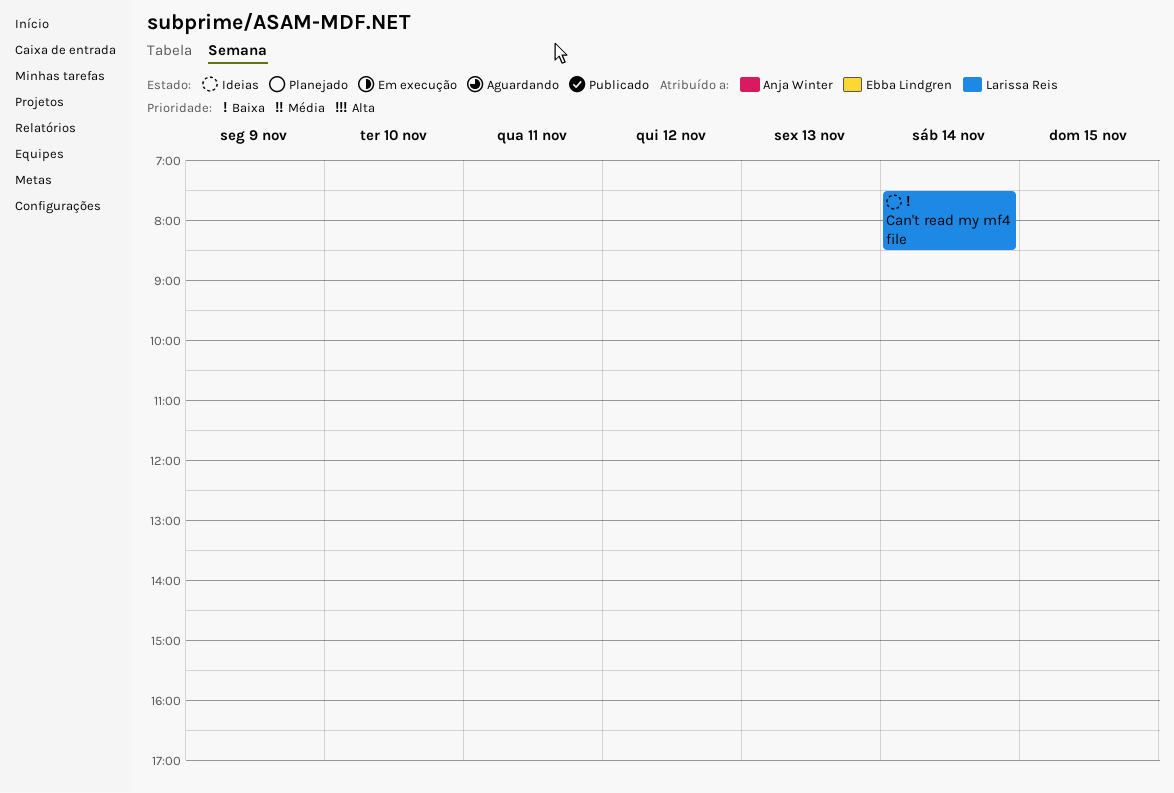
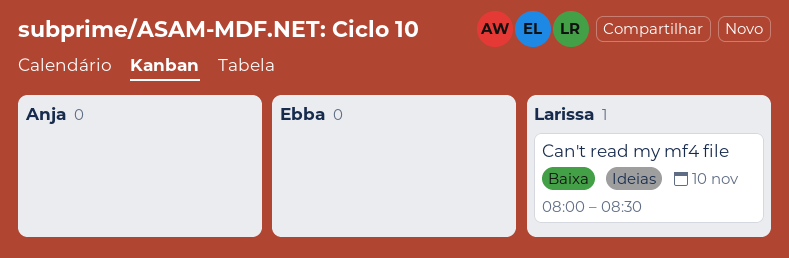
Can't read my mf4 file, day: Nov 14 -> Nov 10
Can't read my mf4 file, begins: 07:30 -> 08:00

